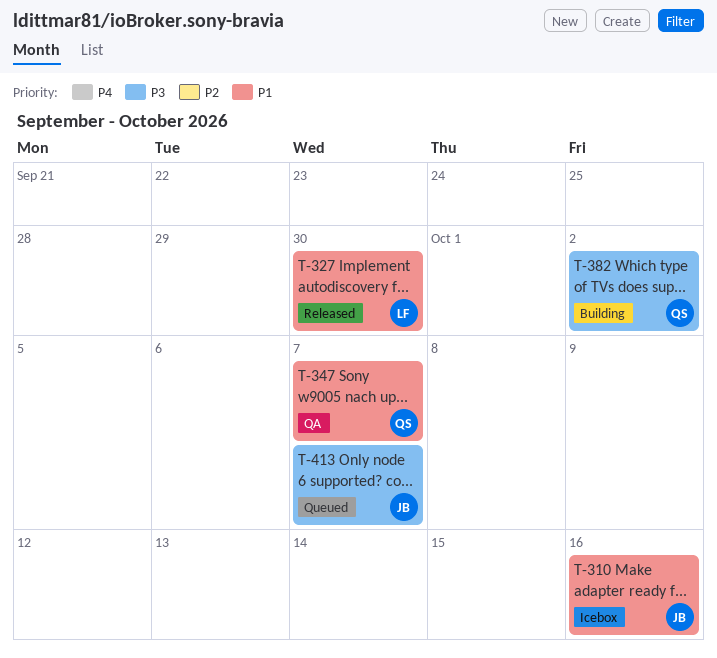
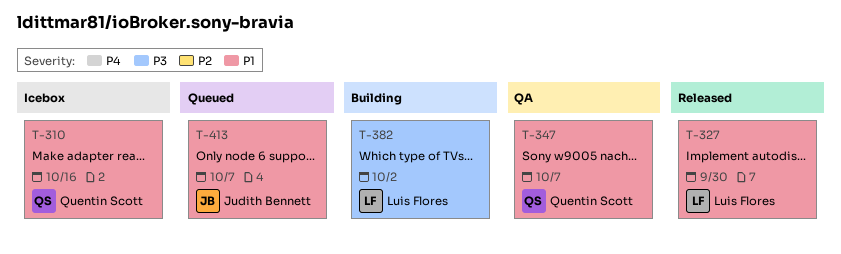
T-310, owner: Judith Bennett -> Quentin Scott
T-382, owner: Quentin Scott -> Luis Flores
T-413, priority: P3 -> P1

